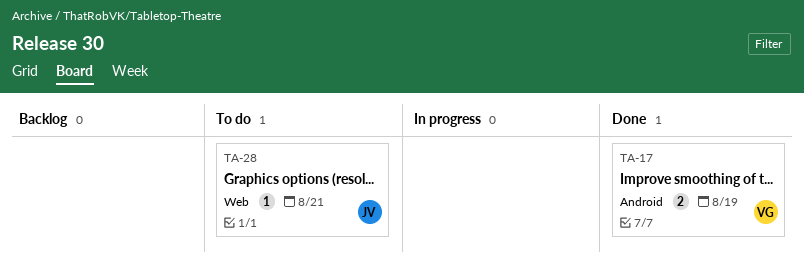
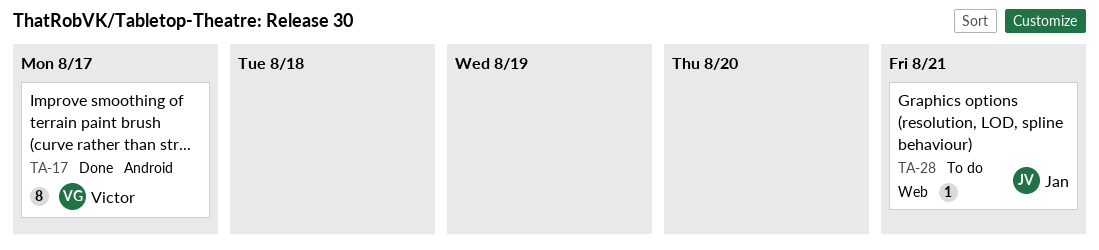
TA-17, estimate: 2 -> 8
TA-17, due: Aug 19 -> Aug 17

